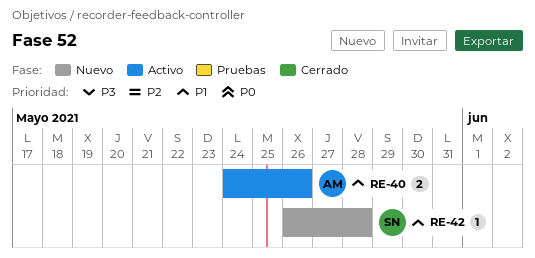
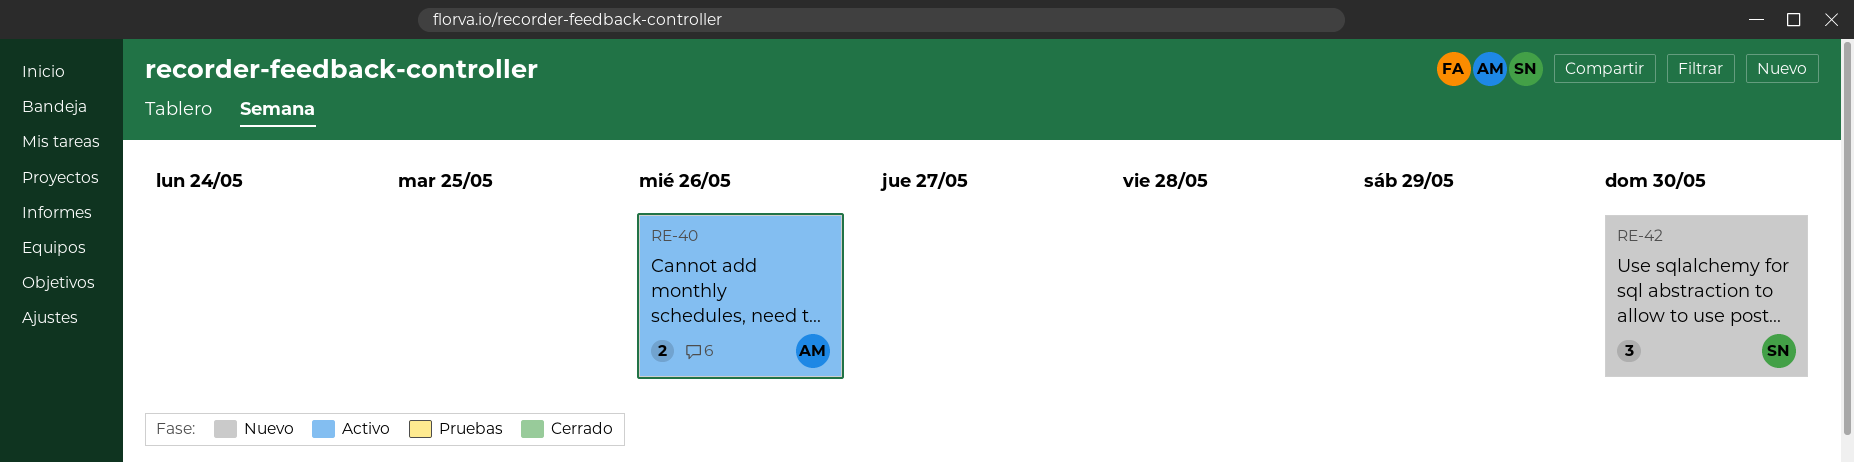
RE-42, estimate: 1 -> 3
RE-42, due: May 28 -> May 30

